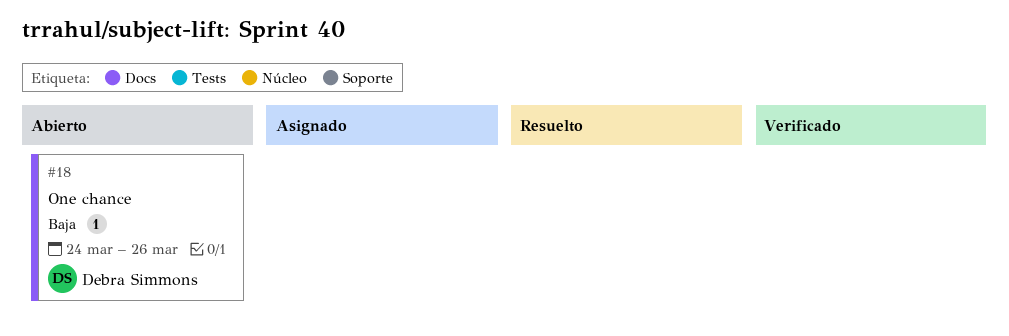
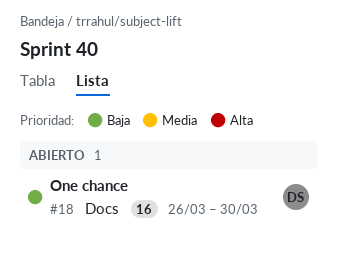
#18, estimate: 1 -> 16
#18, start: Mar 24 -> Mar 26
#18, due: Mar 26 -> Mar 30

